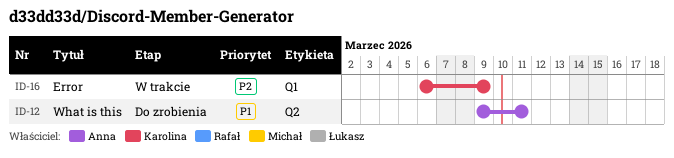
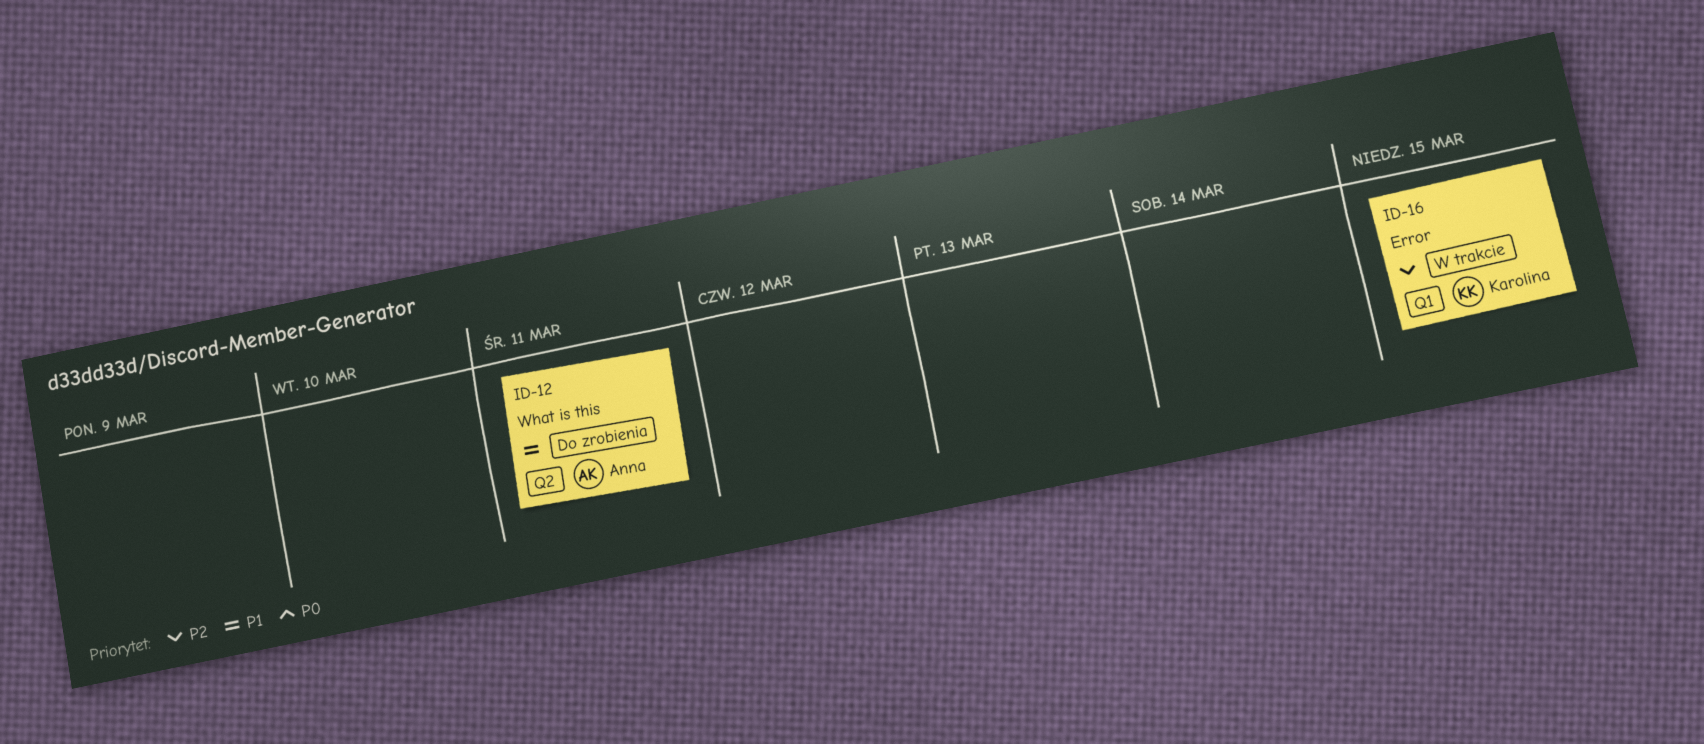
ID-16, due: Mar 9 -> Mar 15

